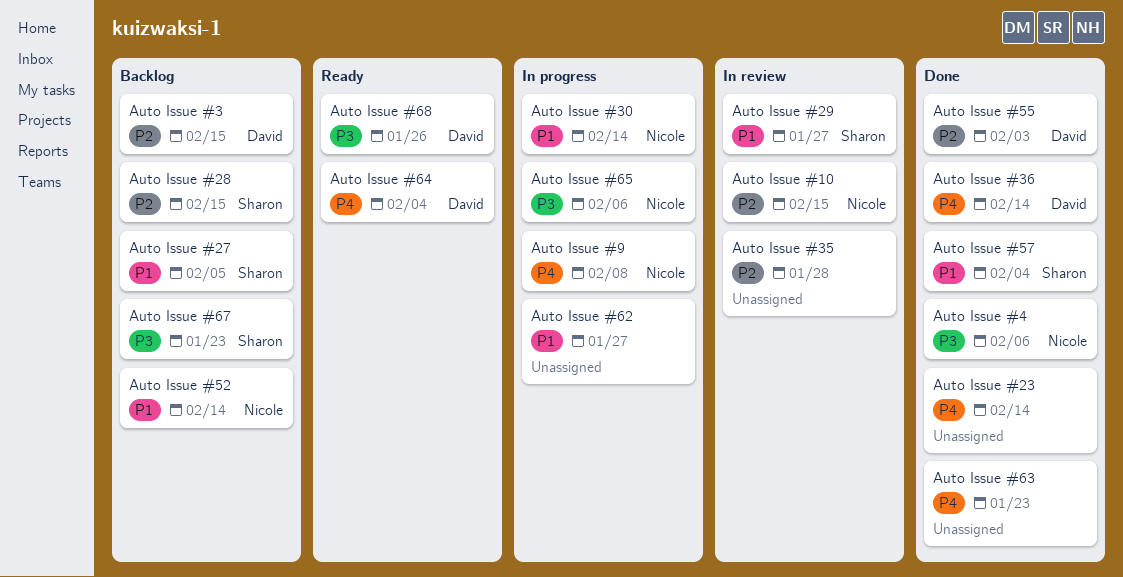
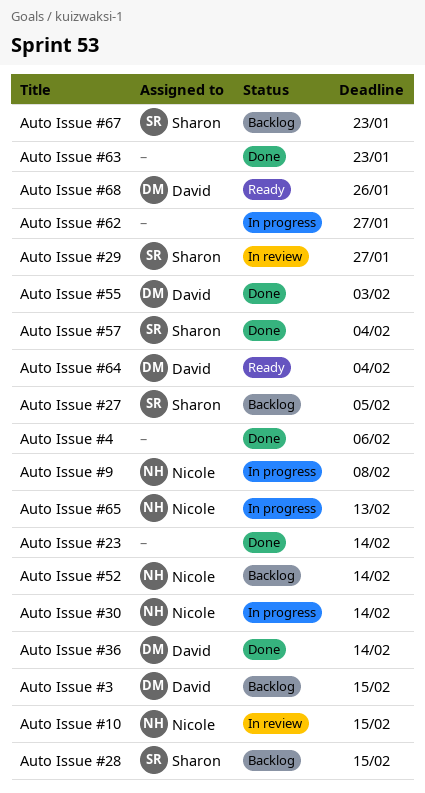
Auto Issue #35: present -> none
Auto Issue #4, owner: Nicole -> none
Auto Issue #65, due: Feb 6 -> Feb 13

